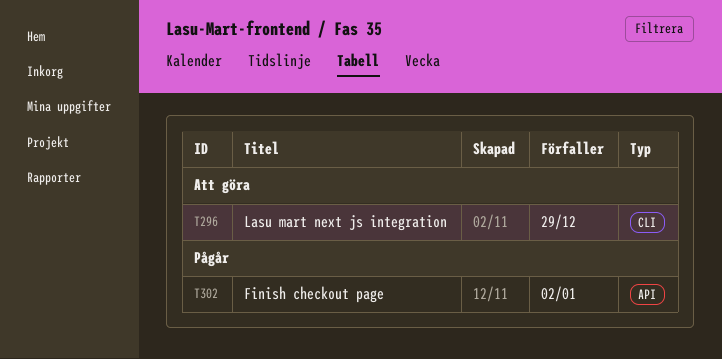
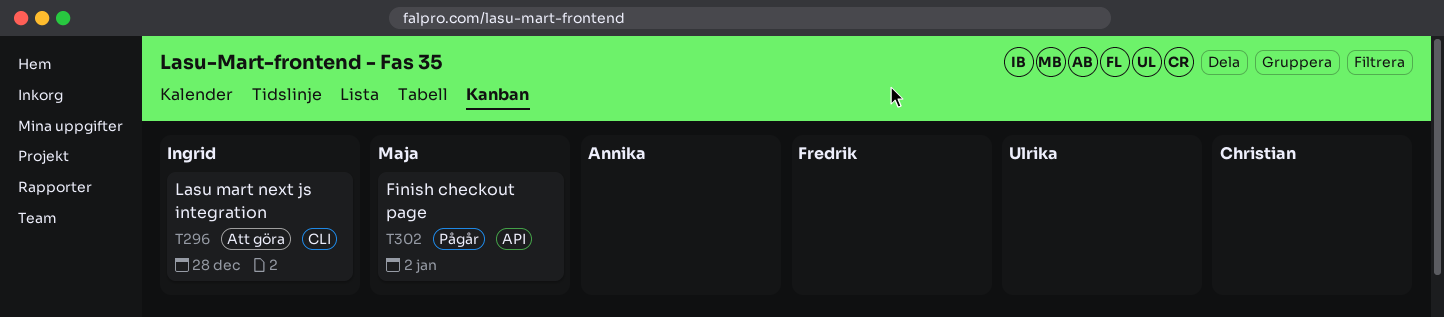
T296, due: Dec 29 -> Dec 28

